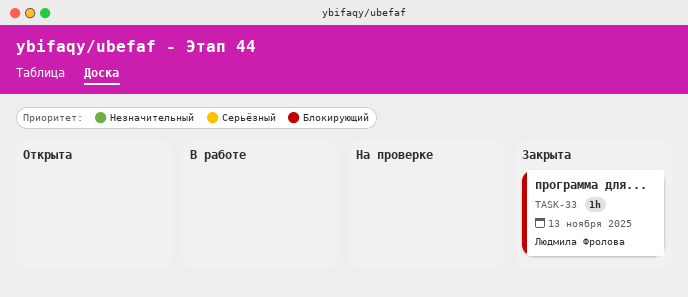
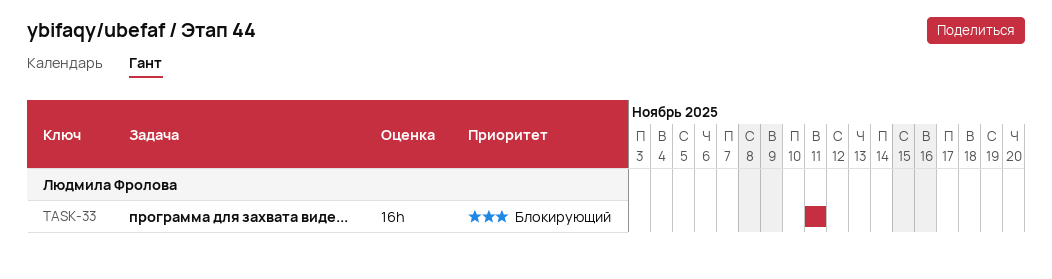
TASK-33, estimate: 1h -> 16h
TASK-33, due: Nov 13 -> Nov 11

